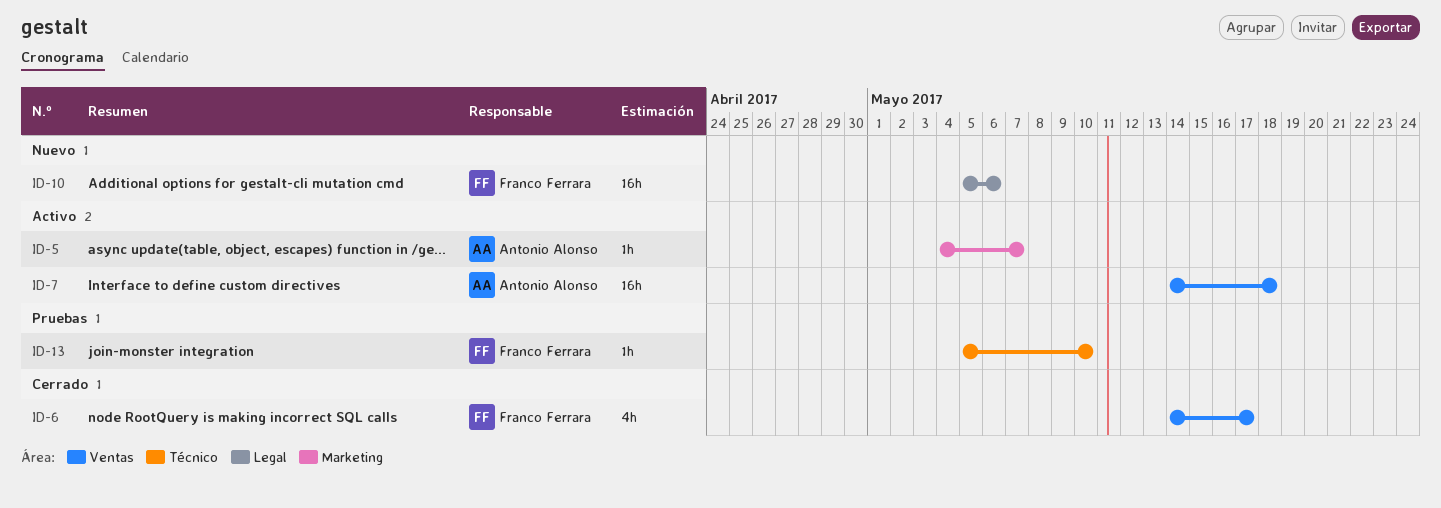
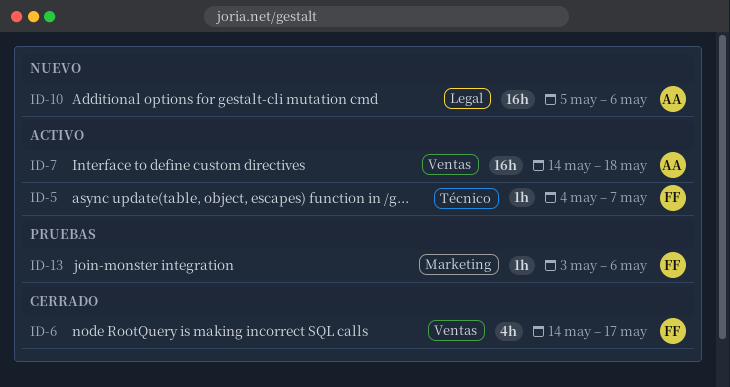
ID-5, owner: Antonio Alonso -> Franco Ferrara
ID-5, label: Marketing -> Técnico
ID-10, owner: Franco Ferrara -> Antonio Alonso
ID-13, label: Técnico -> Marketing
ID-13, start: May 5 -> May 3
ID-13, due: May 10 -> May 6

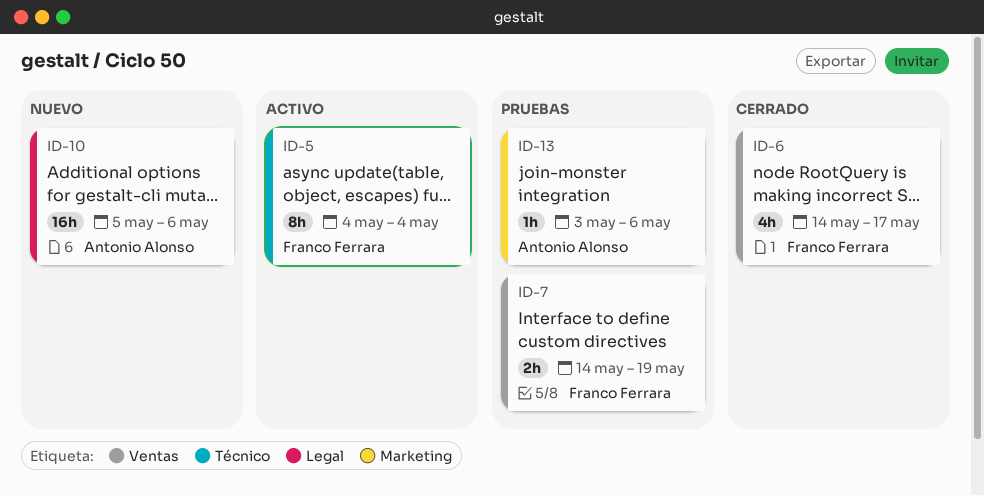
ID-5, estimate: 1h -> 8h
ID-5, due: May 7 -> May 4
ID-7, status: Activo -> Pruebas
ID-7, owner: Antonio Alonso -> Franco Ferrara
ID-7, estimate: 16h -> 2h
ID-7, due: May 18 -> May 19
ID-13, owner: Franco Ferrara -> Antonio Alonso

